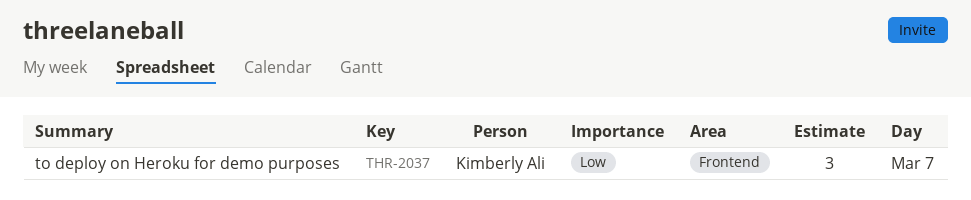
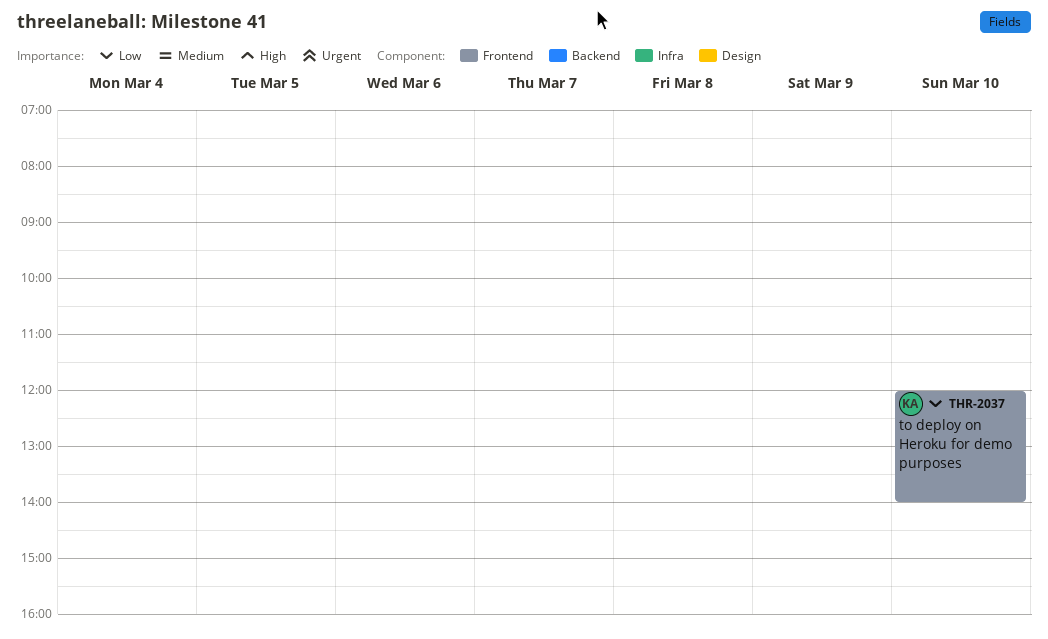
THR-2037, day: Mar 7 -> Mar 10

